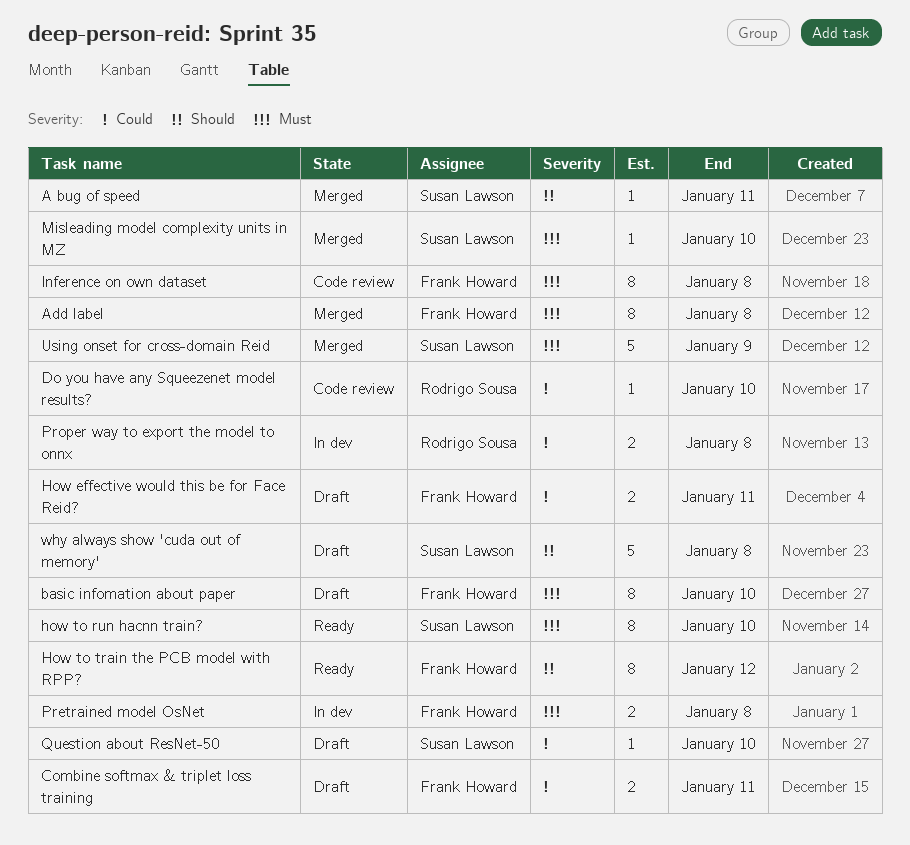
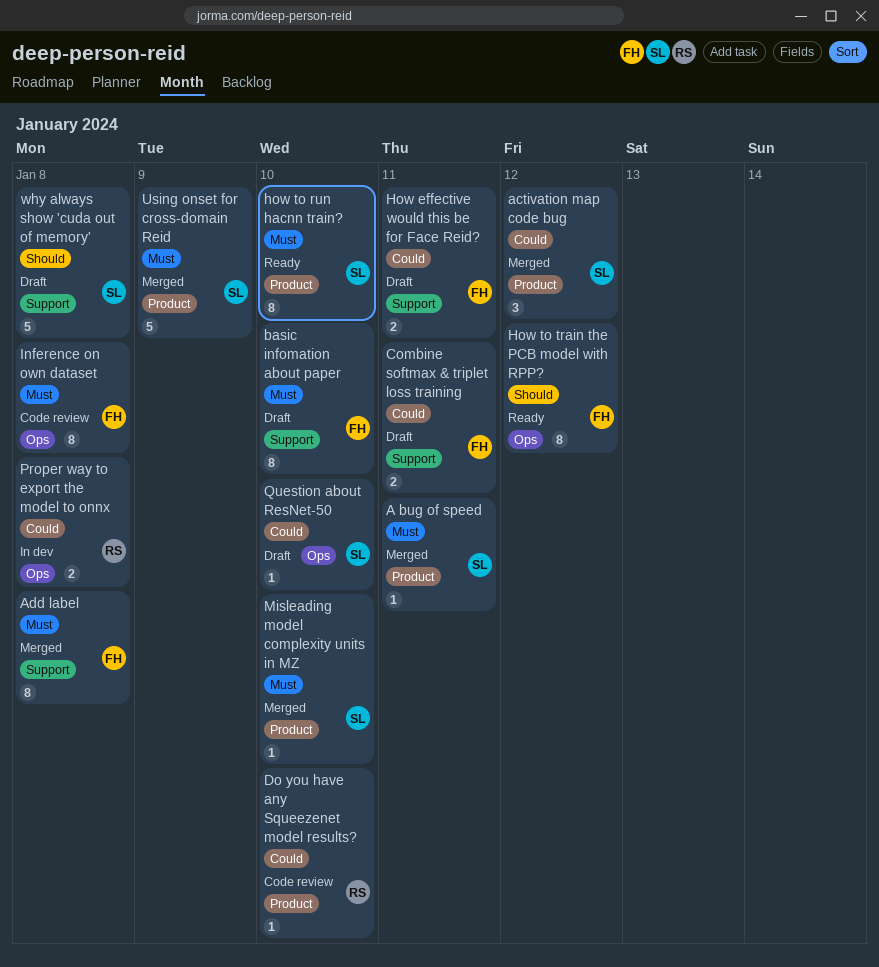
A bug of speed, priority: Should -> Must
activation map code bug: none -> present
Pretrained model OsNet: present -> none

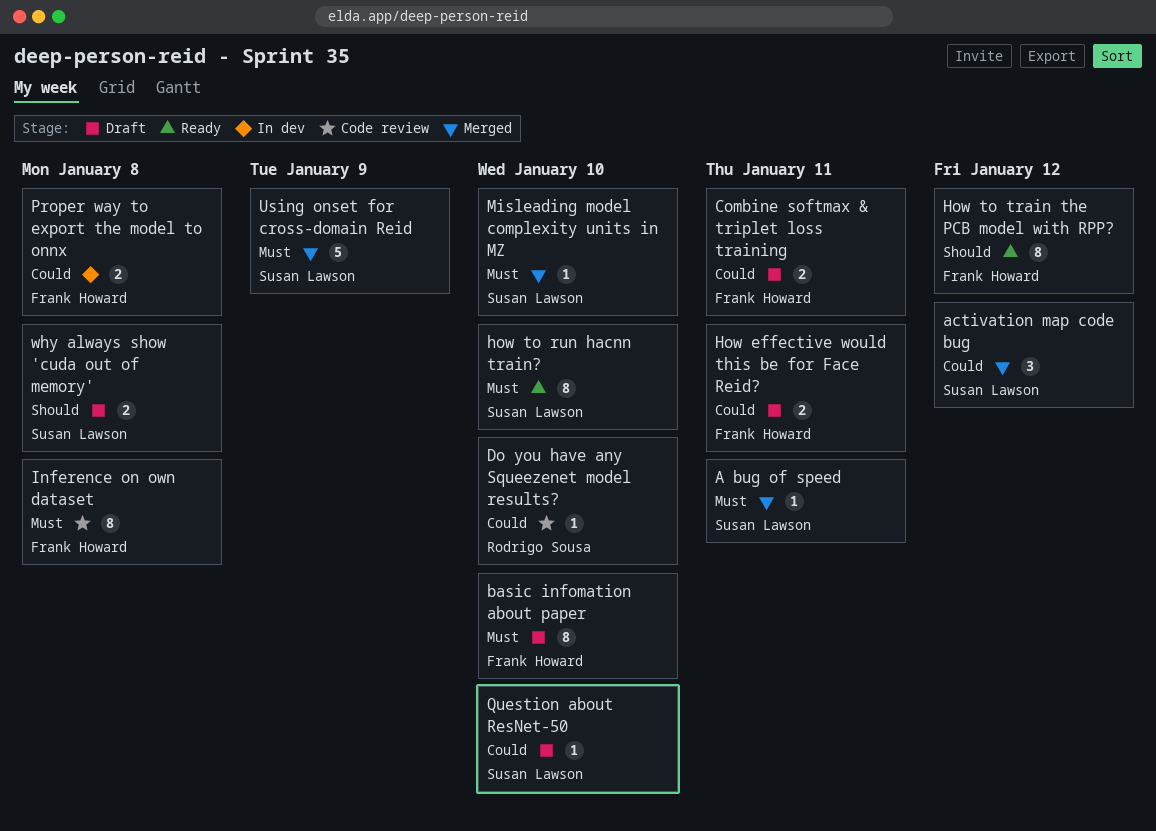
Add label: present -> none
Proper way to export the model to onnx, owner: Rodrigo Sousa -> Frank Howard
why always show 'cuda out of memory', estimate: 5 -> 2

